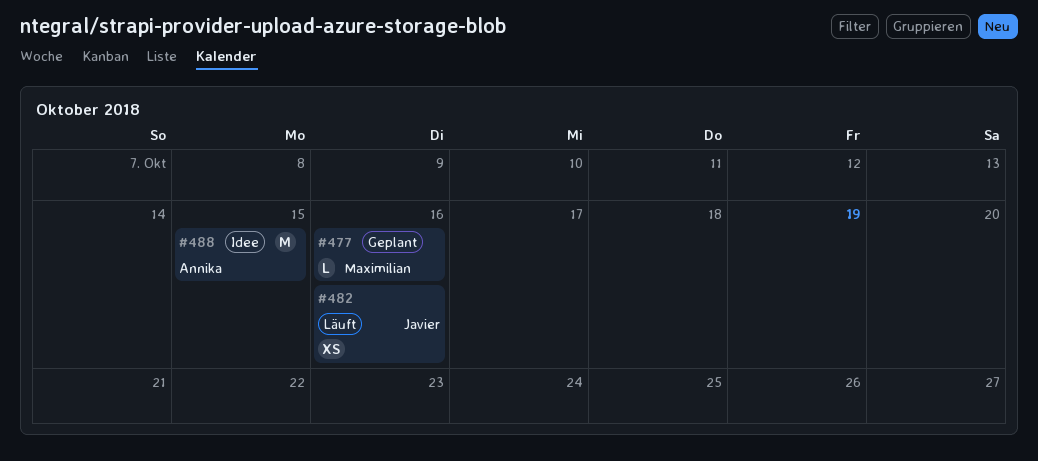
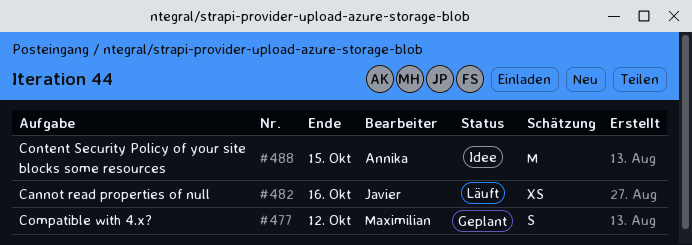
#477, estimate: L -> S
#477, due: Oct 16 -> Oct 12

